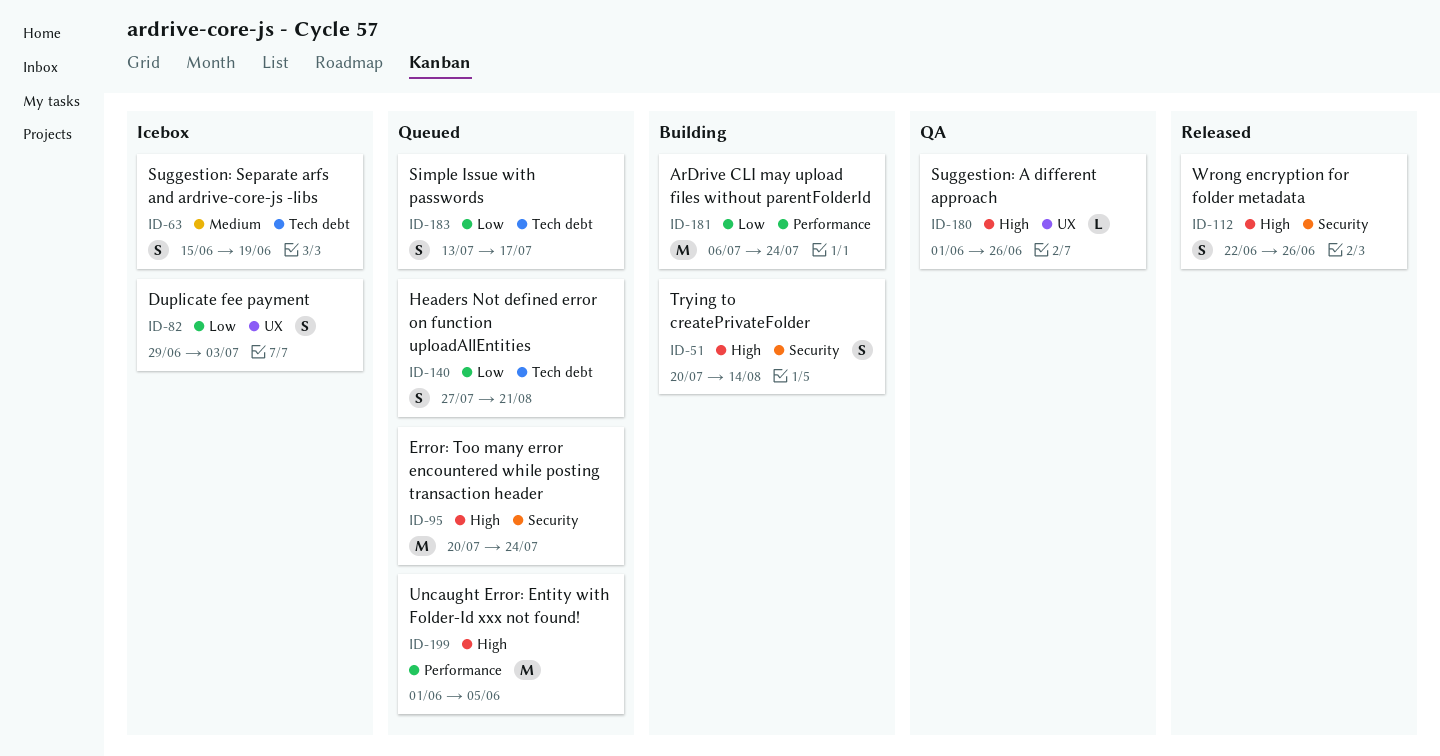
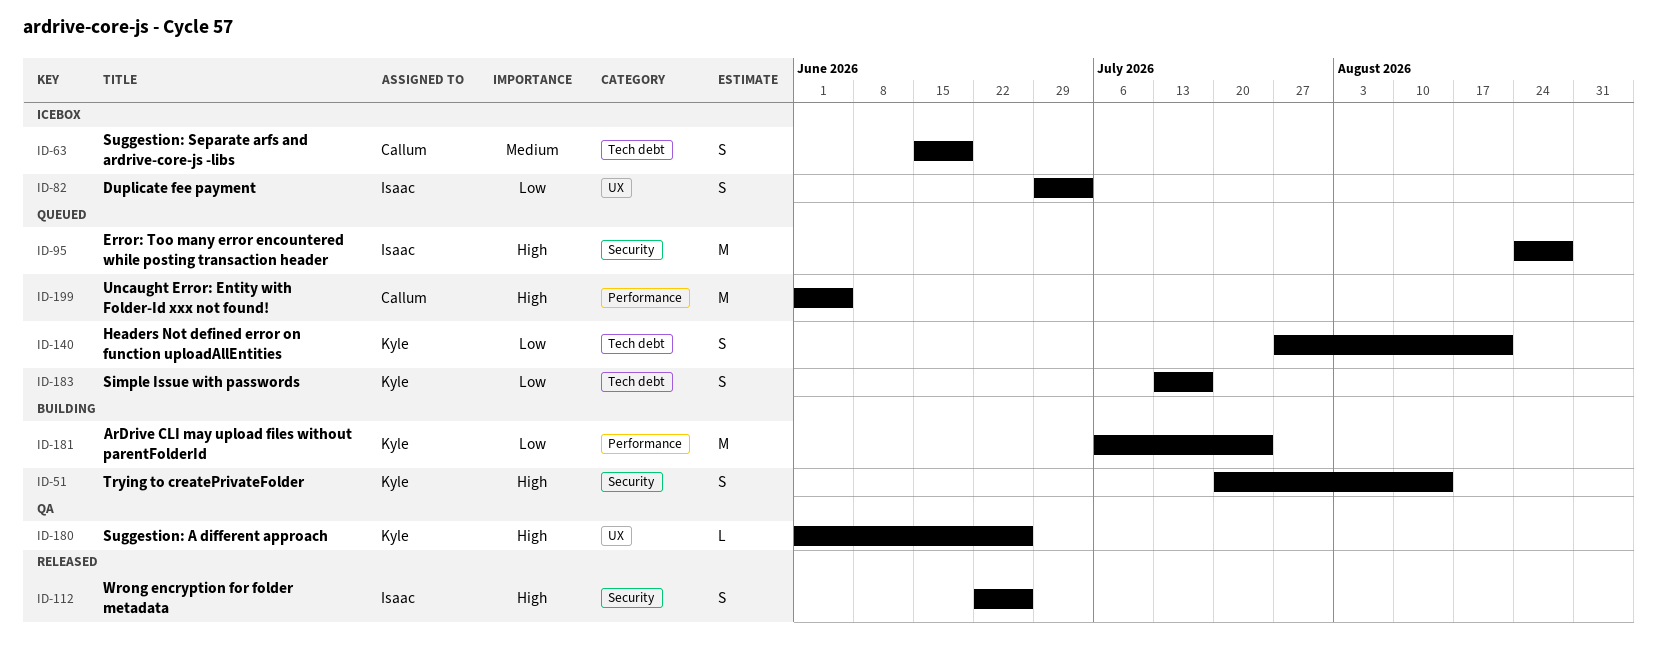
ID-95, start: Jul 20 -> Aug 24
ID-95, due: Jul 24 -> Aug 28

